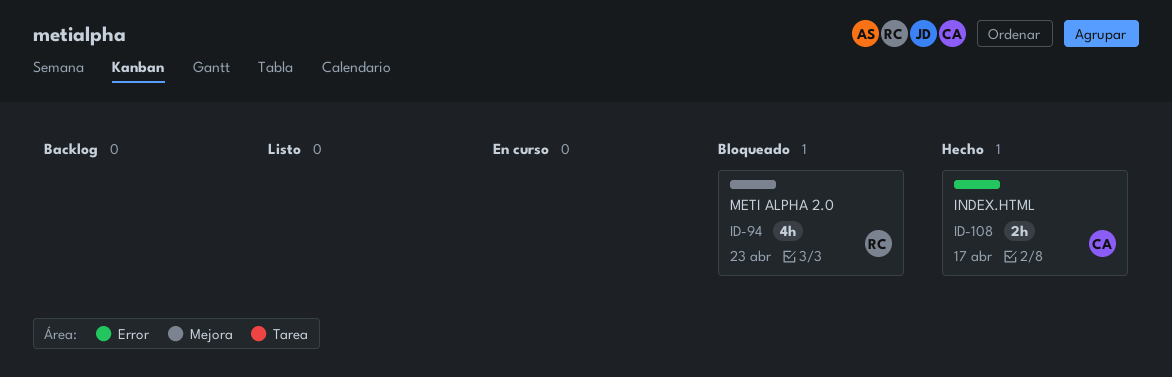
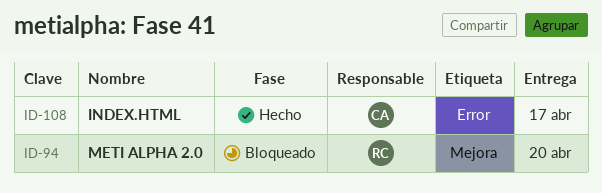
ID-94, due: Apr 23 -> Apr 20

